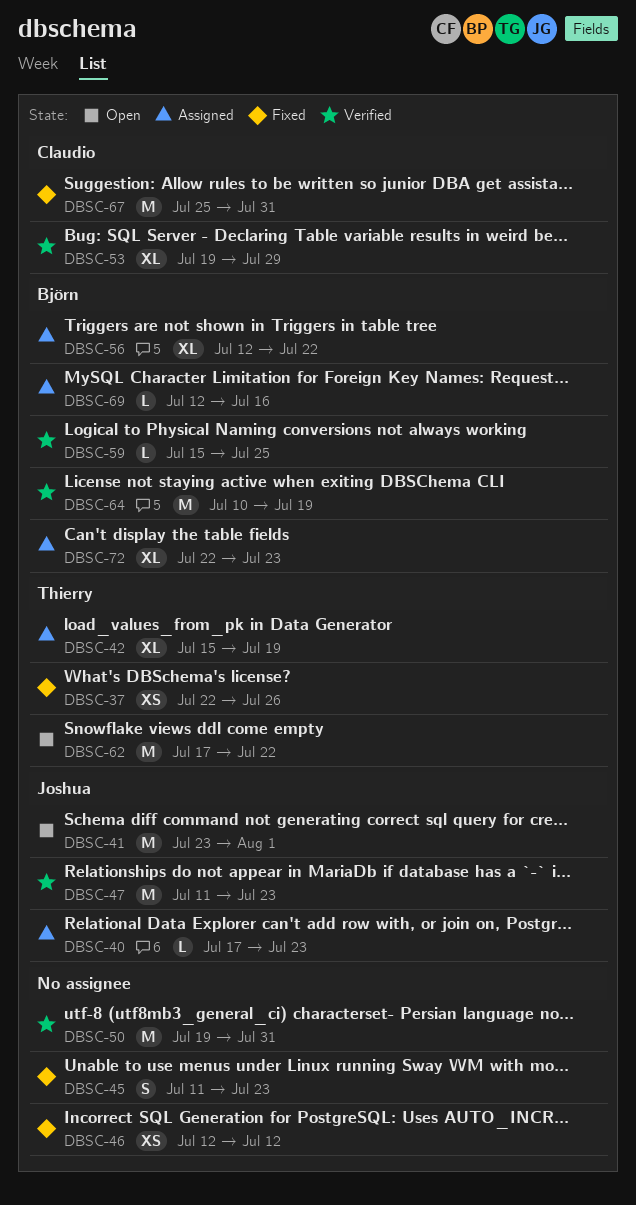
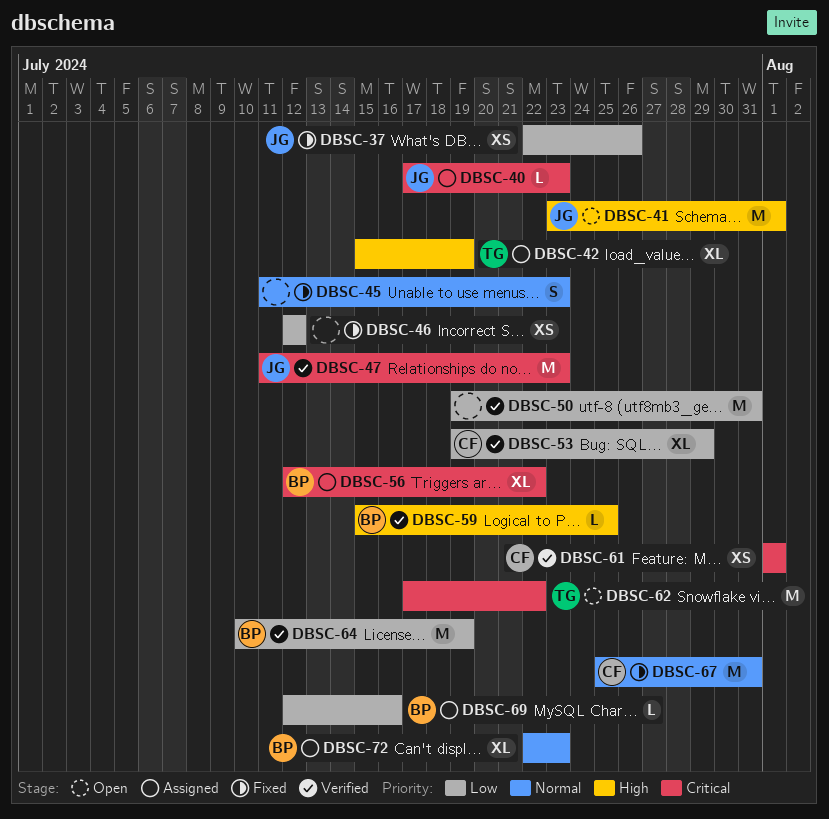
DBSC-37, owner: Thierry -> Joshua
DBSC-61: none -> present

